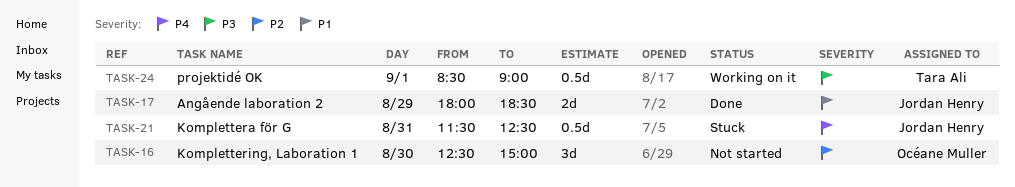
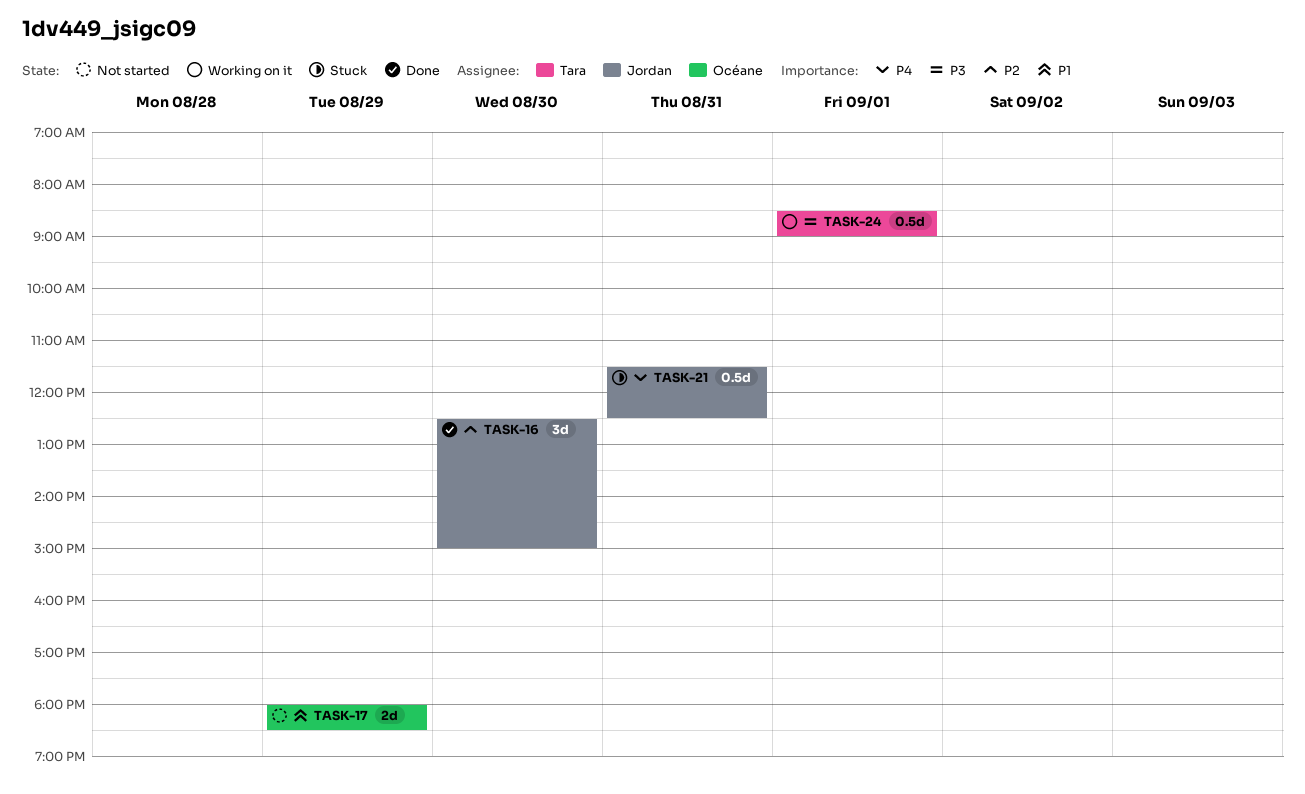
TASK-16, status: Not started -> Done
TASK-16, owner: Océane Muller -> Jordan Henry
TASK-17, status: Done -> Not started
TASK-17, owner: Jordan Henry -> Océane Muller

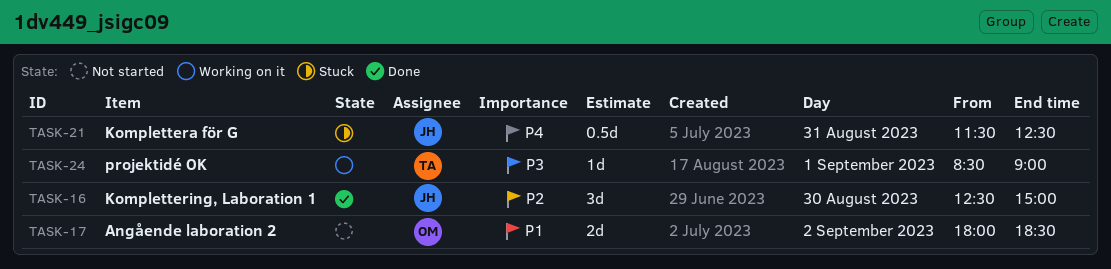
TASK-17, day: Aug 29 -> Sep 2
TASK-24, estimate: 0.5d -> 1d

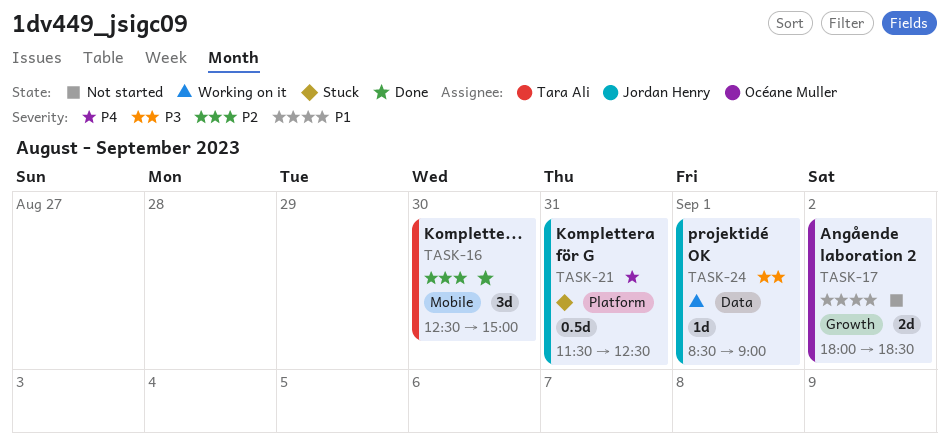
TASK-16, owner: Jordan Henry -> Tara Ali
TASK-24, owner: Tara Ali -> Jordan Henry

